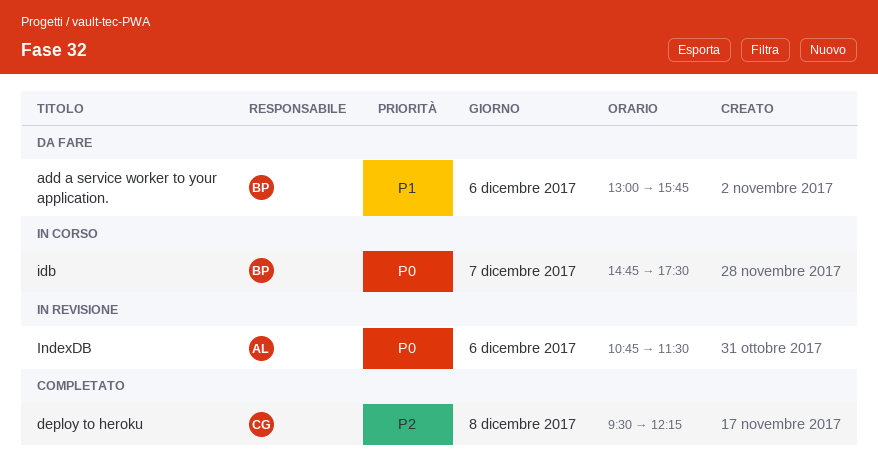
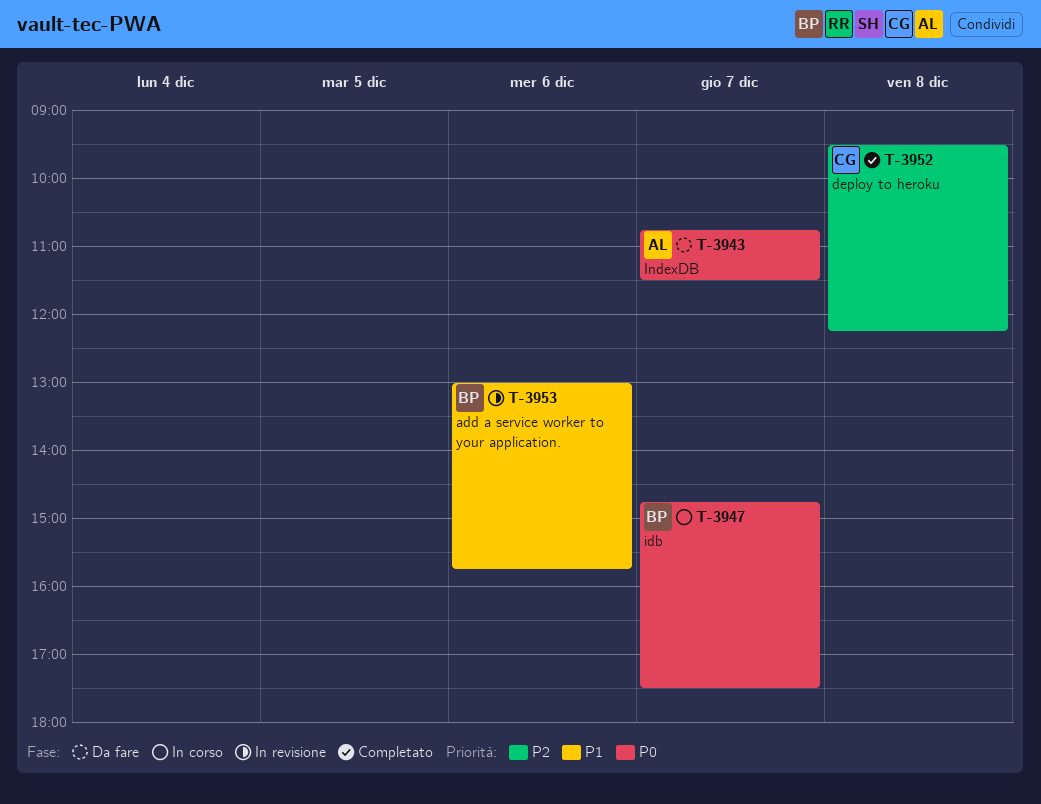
add a service worker to your application., status: Da fare -> In revisione
IndexDB, status: In revisione -> Da fare
IndexDB, day: Dec 6 -> Dec 7

